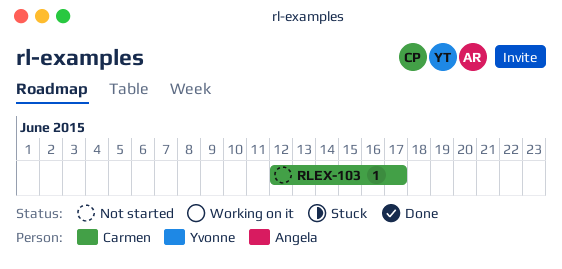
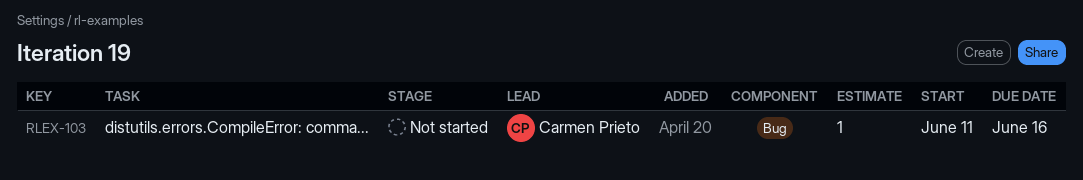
RLEX-103, start: Jun 12 -> Jun 11
RLEX-103, due: Jun 17 -> Jun 16

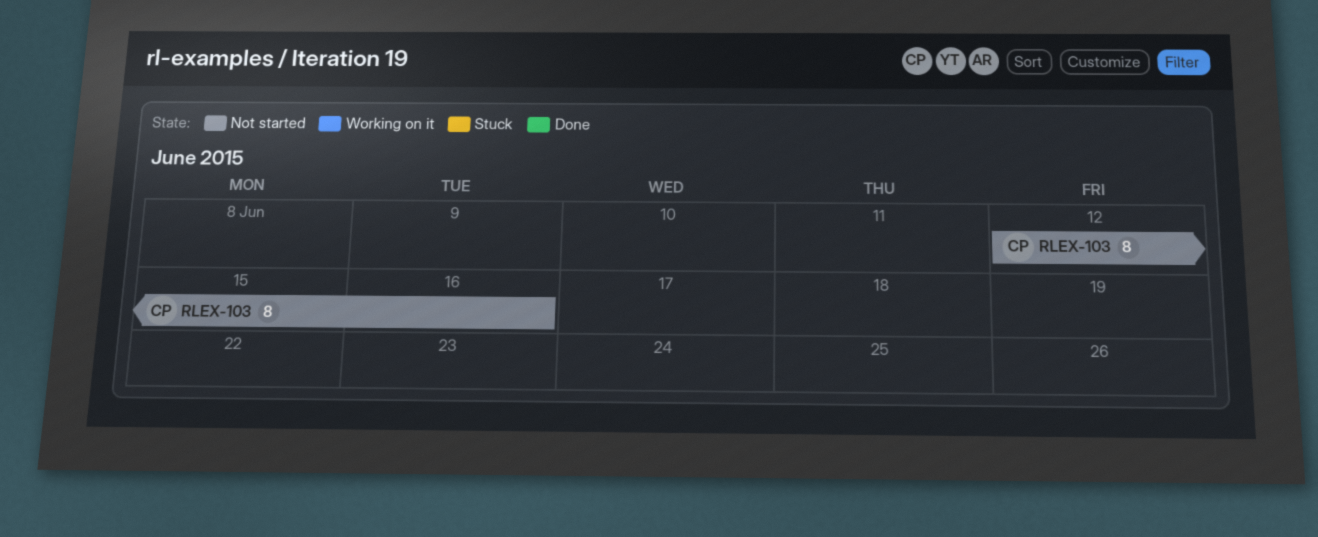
RLEX-103, estimate: 1 -> 8
RLEX-103, start: Jun 11 -> Jun 12

